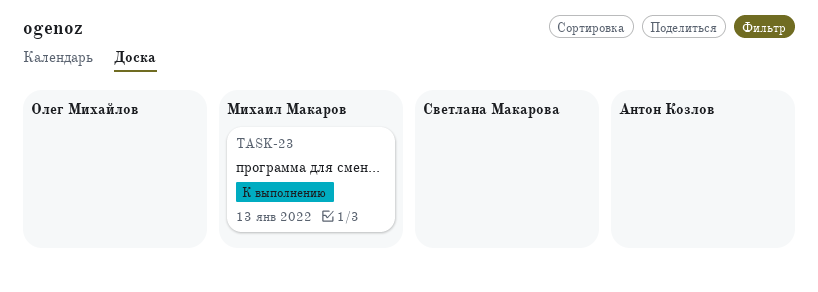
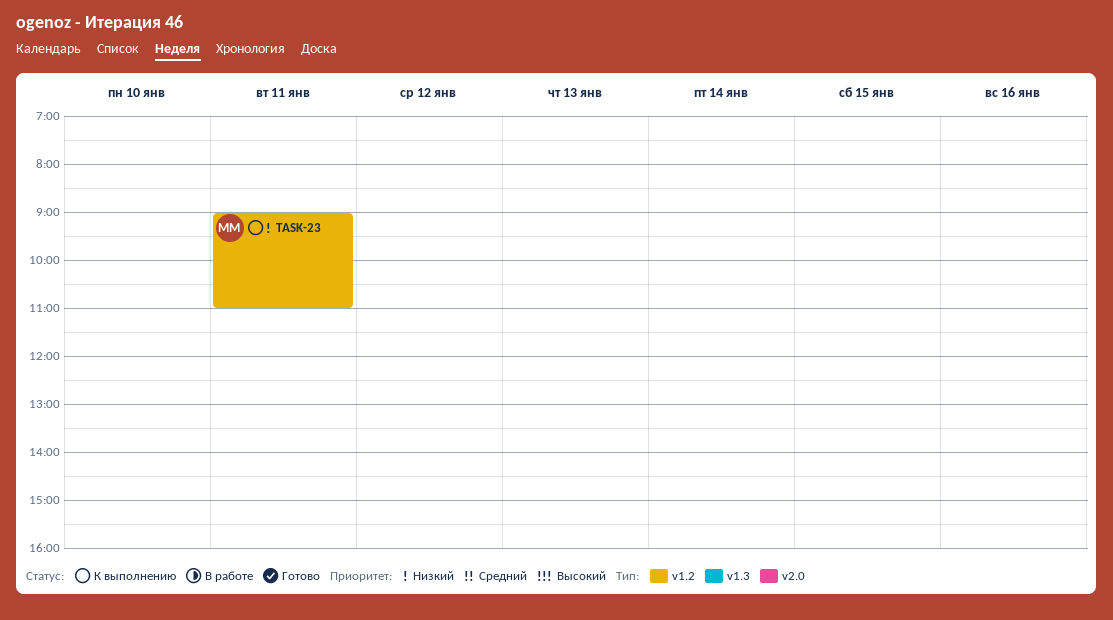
TASK-23, day: Jan 13 -> Jan 11

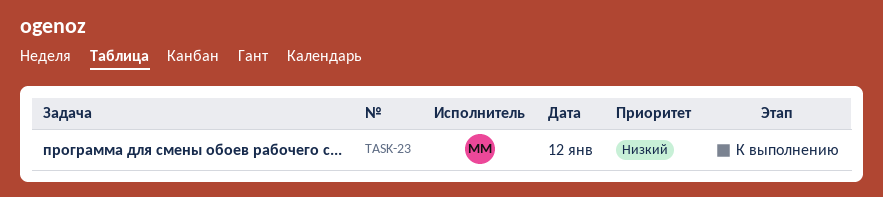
TASK-23, day: Jan 11 -> Jan 12

